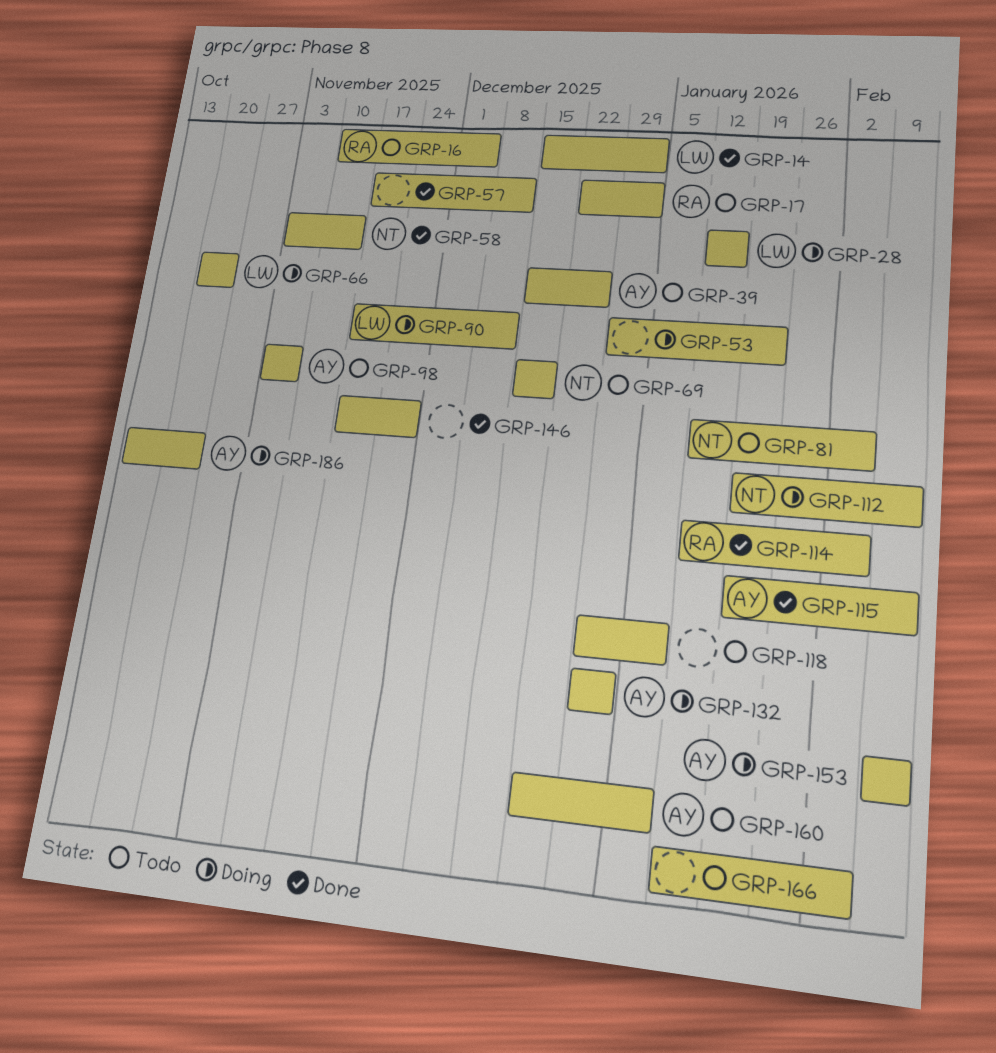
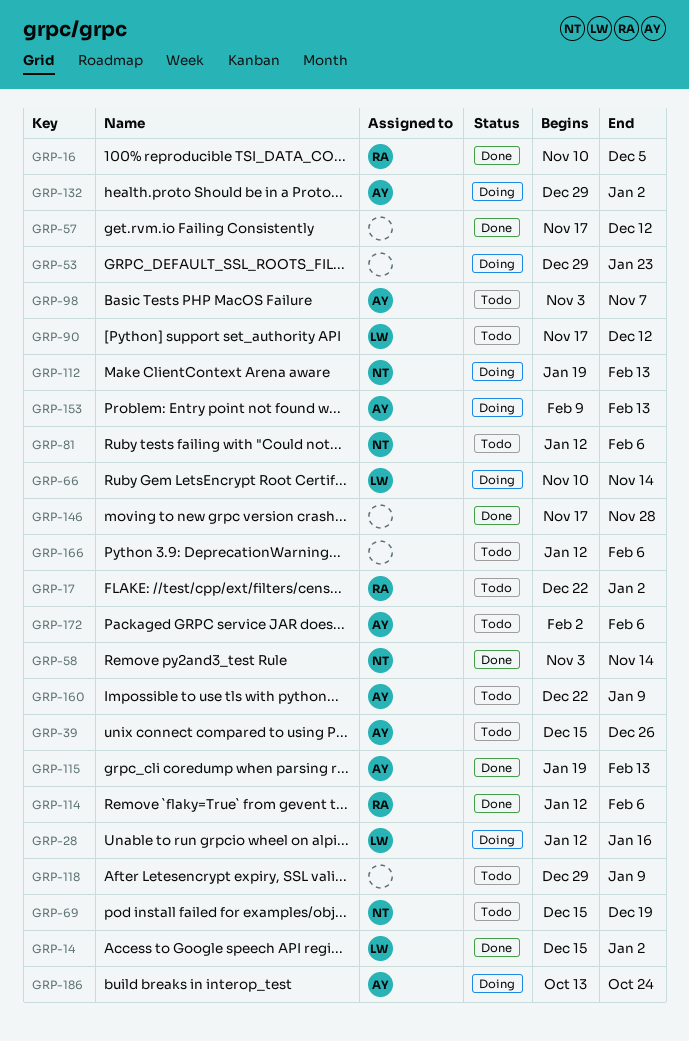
GRP-16, status: Todo -> Done
GRP-66, start: Oct 20 -> Nov 10
GRP-66, due: Oct 24 -> Nov 14
GRP-90, status: Doing -> Todo
GRP-172: none -> present

